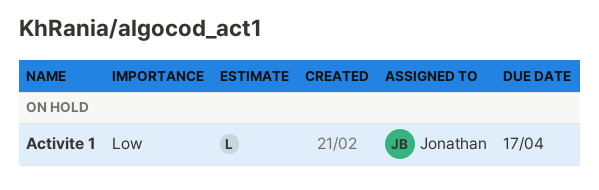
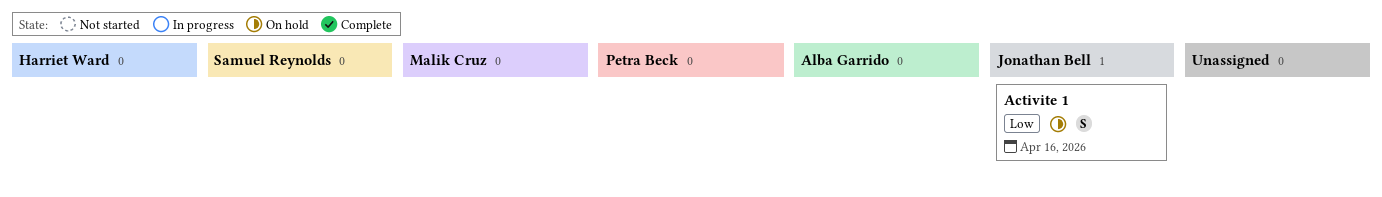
Activite 1, estimate: L -> S
Activite 1, due: Apr 17 -> Apr 16

